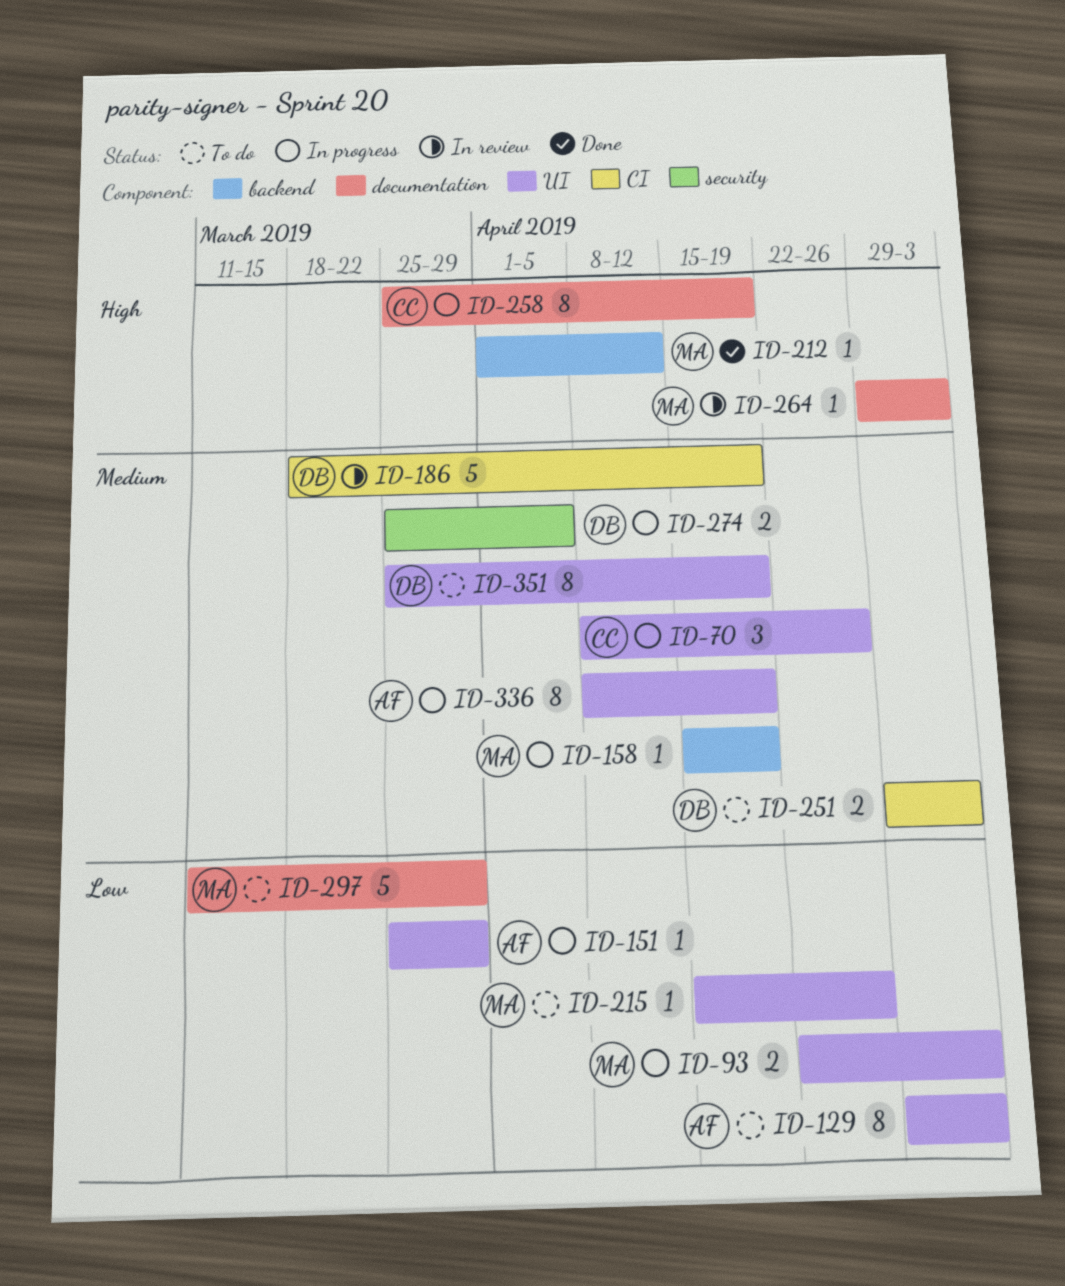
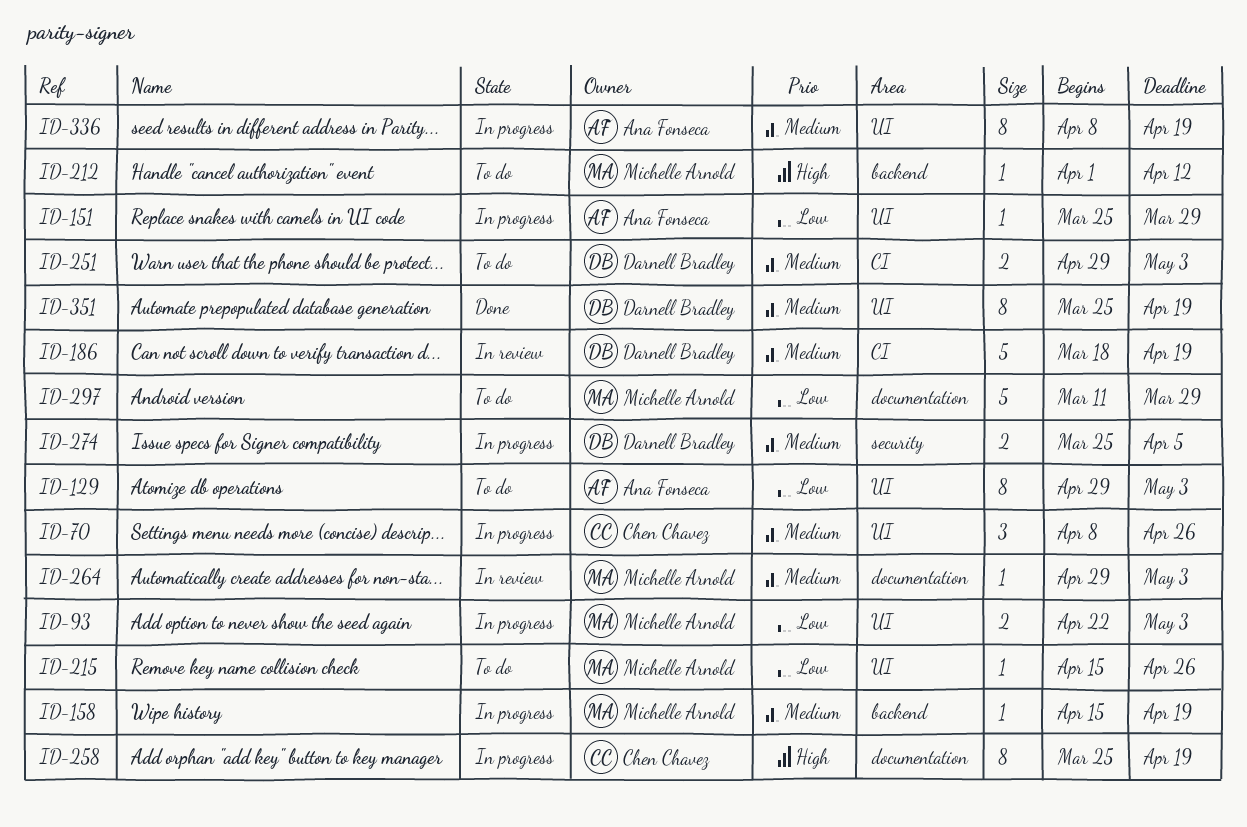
ID-212, status: Done -> To do
ID-264, priority: High -> Medium
ID-351, status: To do -> Done

